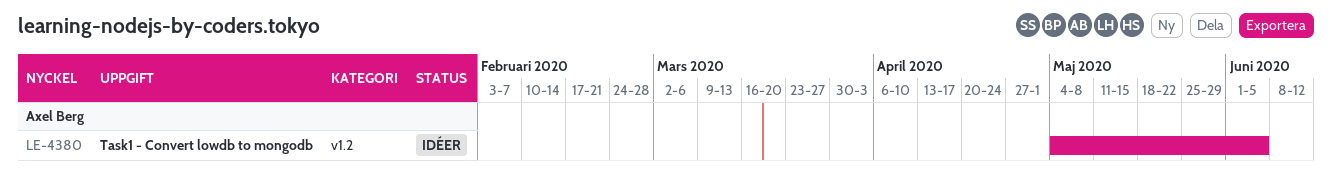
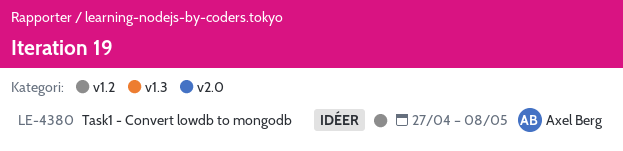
LE-4380, start: May 4 -> Apr 27
LE-4380, due: Jun 5 -> May 8

